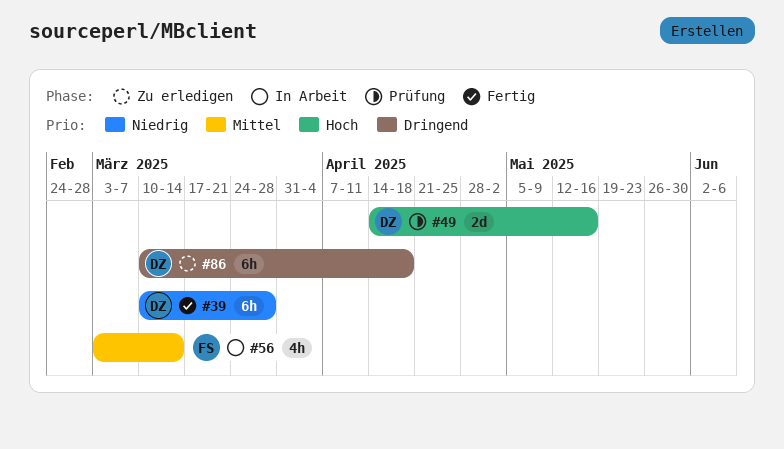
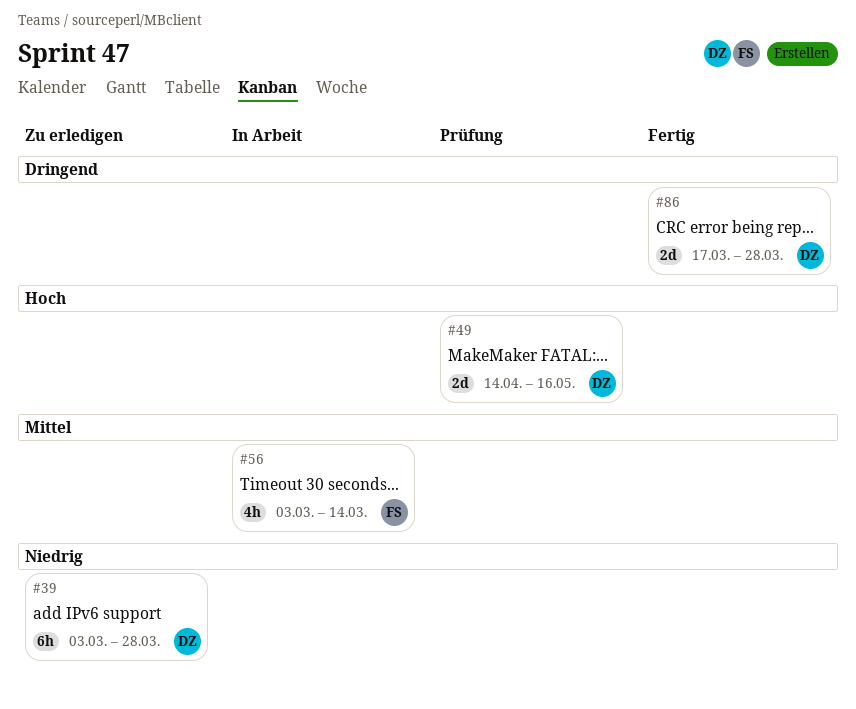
#39, status: Fertig -> Zu erledigen
#39, start: Mar 10 -> Mar 3
#86, status: Zu erledigen -> Fertig
#86, estimate: 6h -> 2d
#86, start: Mar 10 -> Mar 17
#86, due: Apr 18 -> Mar 28

